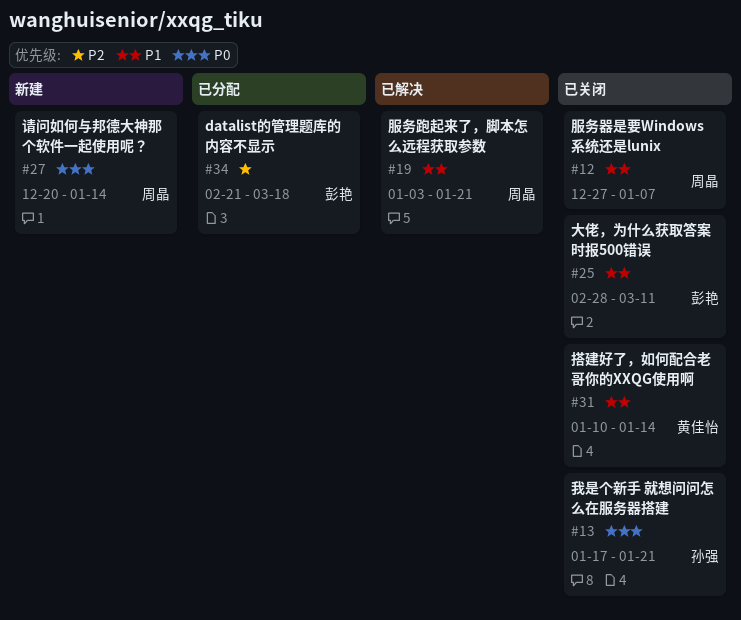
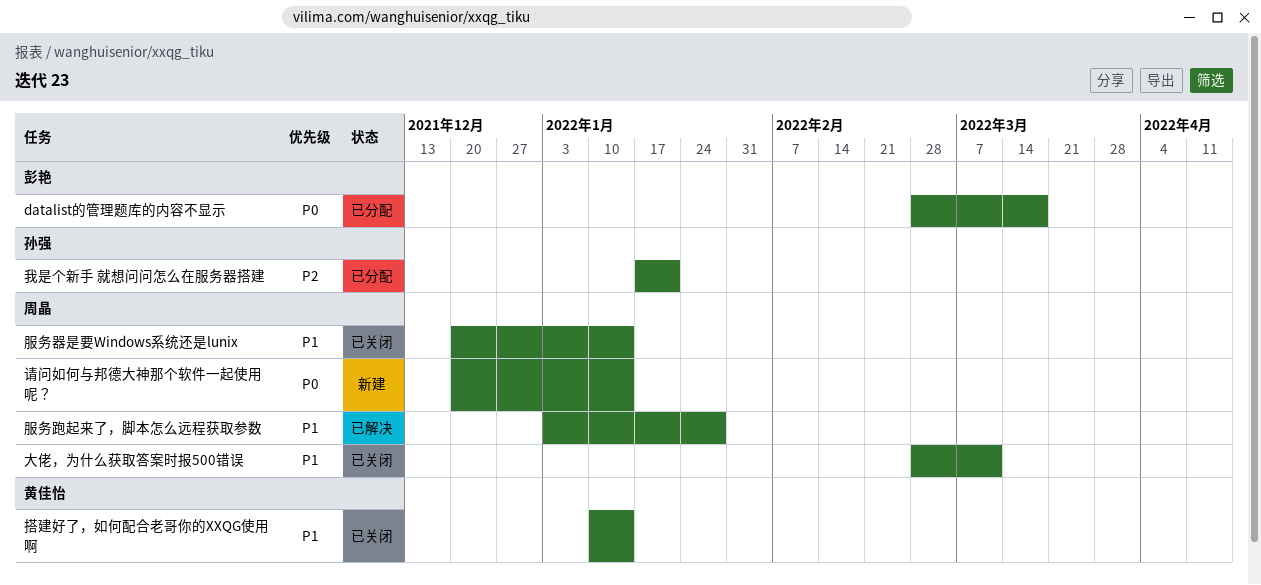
datalist的管理题库的内容不显示, priority: P2 -> P0
datalist的管理题库的内容不显示, start: Feb 21 -> Feb 28
大佬，为什么获取答案时报500错误, owner: 彭艳 -> 周晶
我是个新手 就想问问怎么在服务器搭建, status: 已关闭 -> 已分配
我是个新手 就想问问怎么在服务器搭建, priority: P0 -> P2
服务器是要Windows系统还是lunix, start: Dec 27 -> Dec 20
服务器是要Windows系统还是lunix, due: Jan 7 -> Jan 14
服务跑起来了，脚本怎么远程获取参数, due: Jan 21 -> Jan 28

